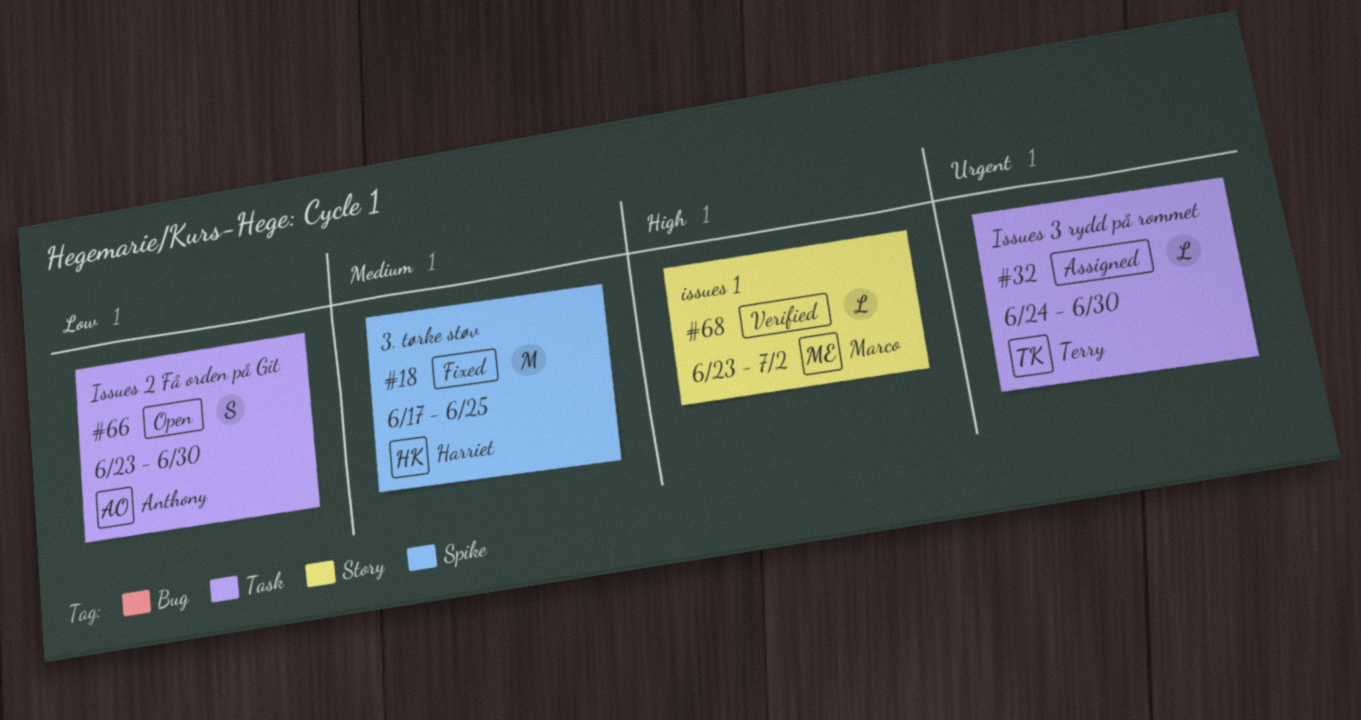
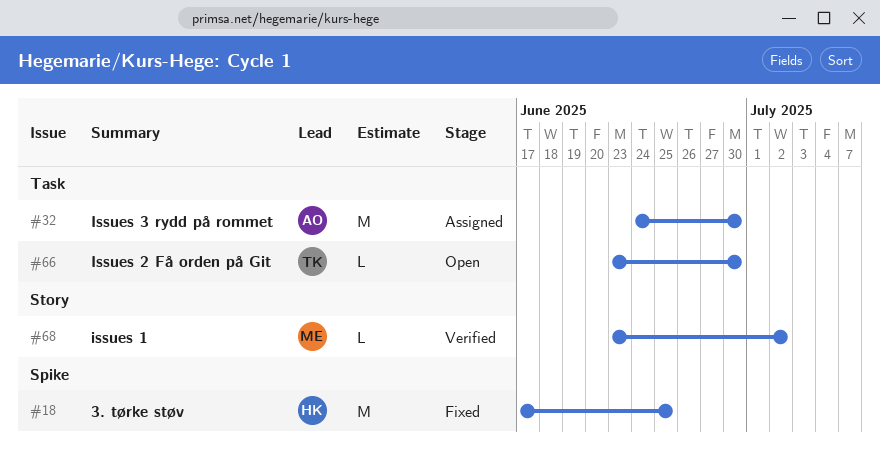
#32, owner: Terry -> Anthony
#32, estimate: L -> M
#66, owner: Anthony -> Terry
#66, estimate: S -> L

